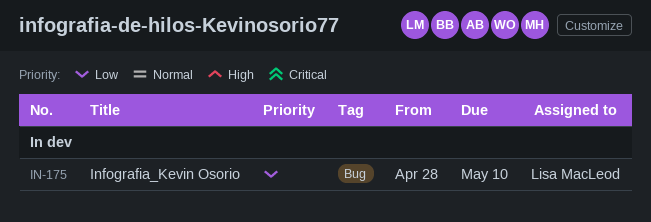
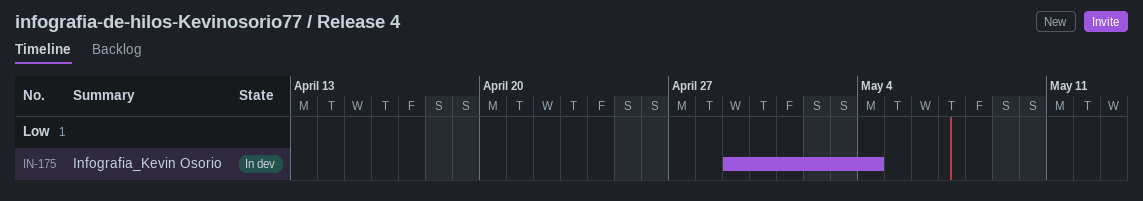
IN-175, start: Apr 28 -> Apr 29
IN-175, due: May 10 -> May 4

